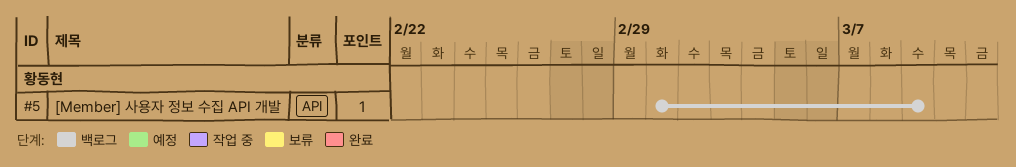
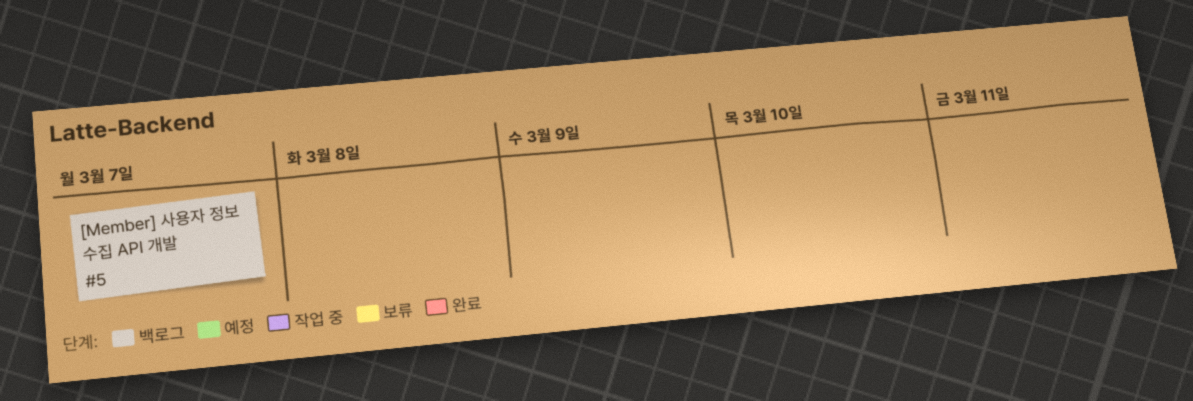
#5, due: Mar 9 -> Mar 7

